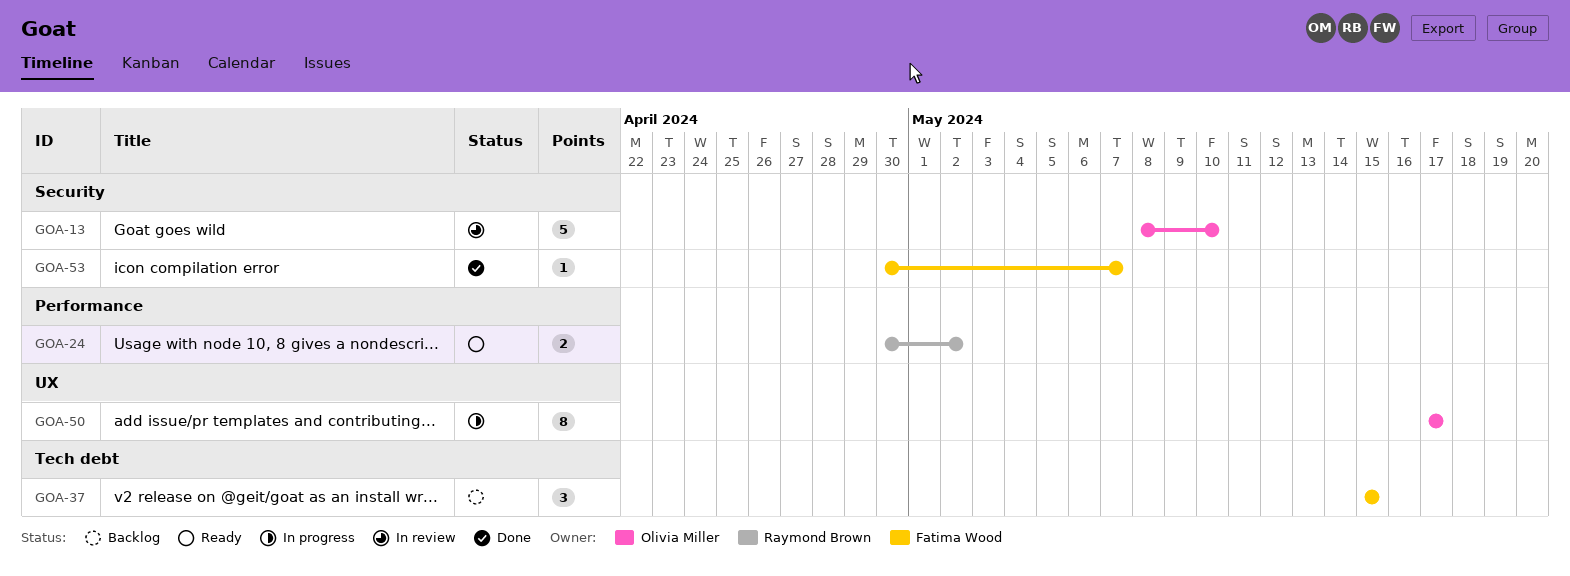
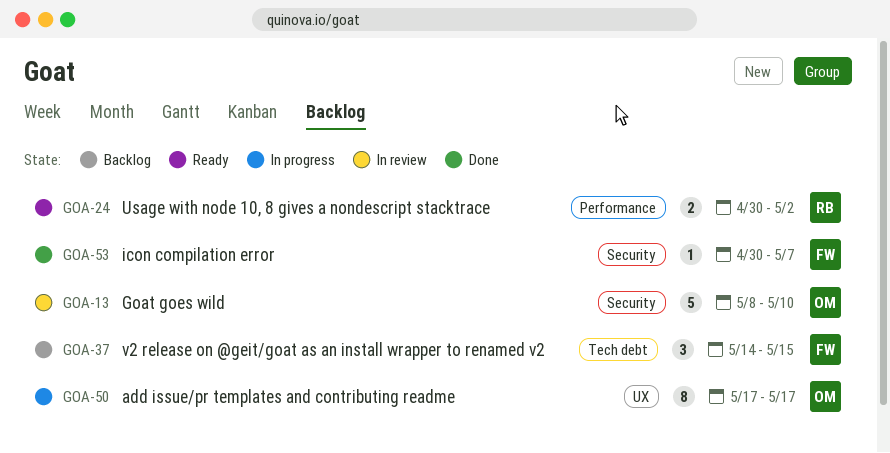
GOA-37, start: May 15 -> May 14

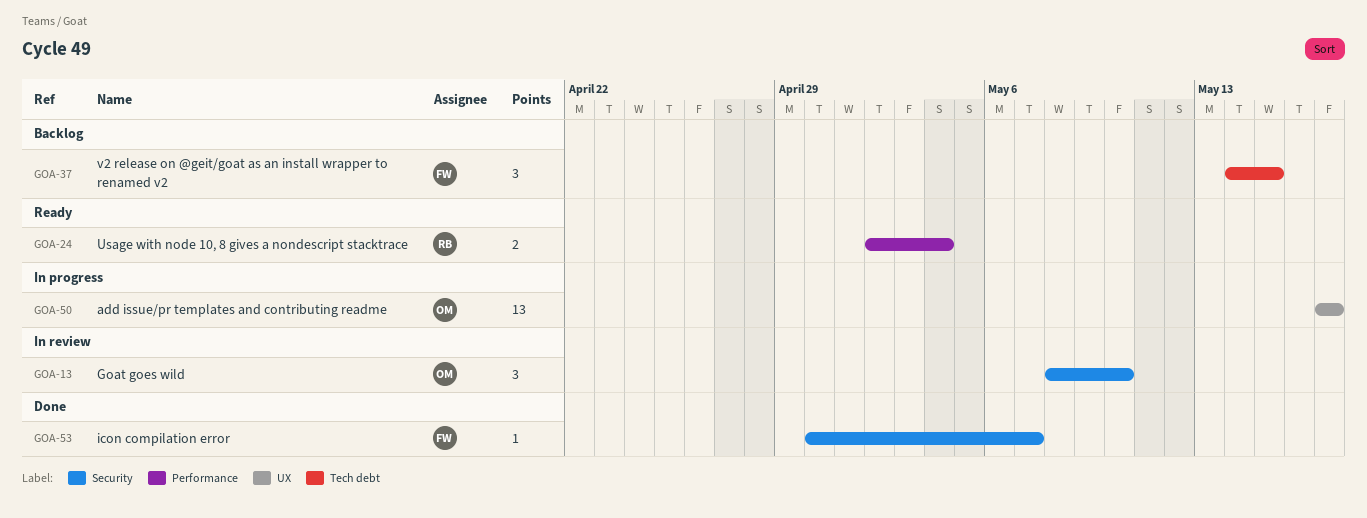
GOA-13, estimate: 5 -> 3
GOA-24, start: Apr 30 -> May 2
GOA-24, due: May 2 -> May 4
GOA-50, estimate: 8 -> 13

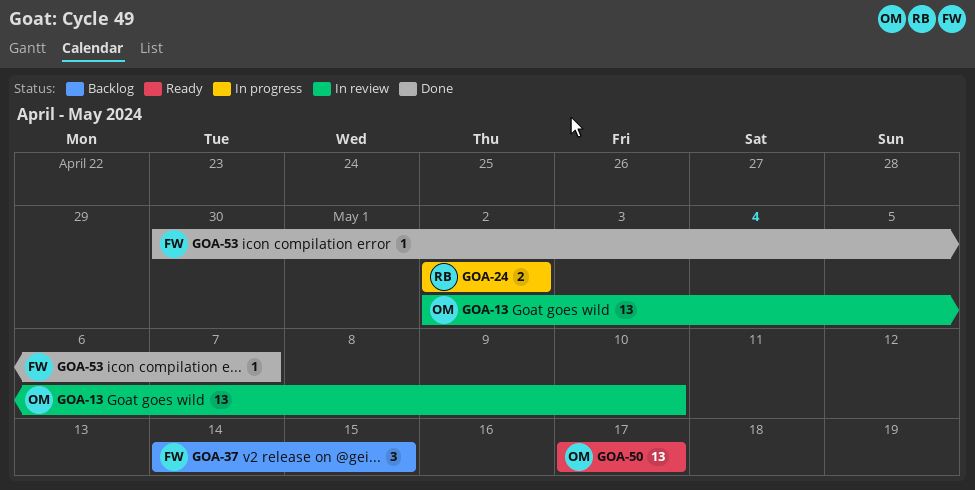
GOA-13, estimate: 3 -> 13
GOA-13, start: May 8 -> May 2
GOA-24, status: Ready -> In progress
GOA-24, due: May 4 -> May 2
GOA-50, status: In progress -> Ready

